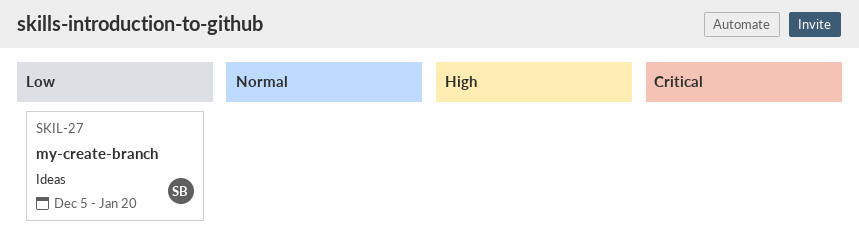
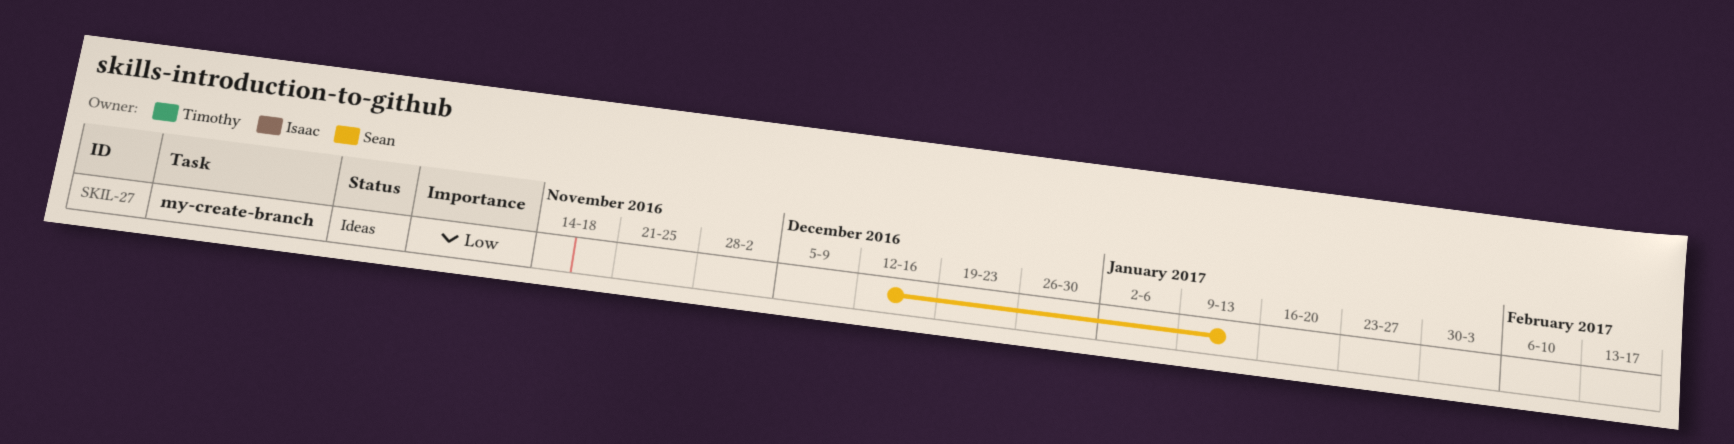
SKIL-27, start: Dec 5 -> Dec 12
SKIL-27, due: Jan 20 -> Jan 13

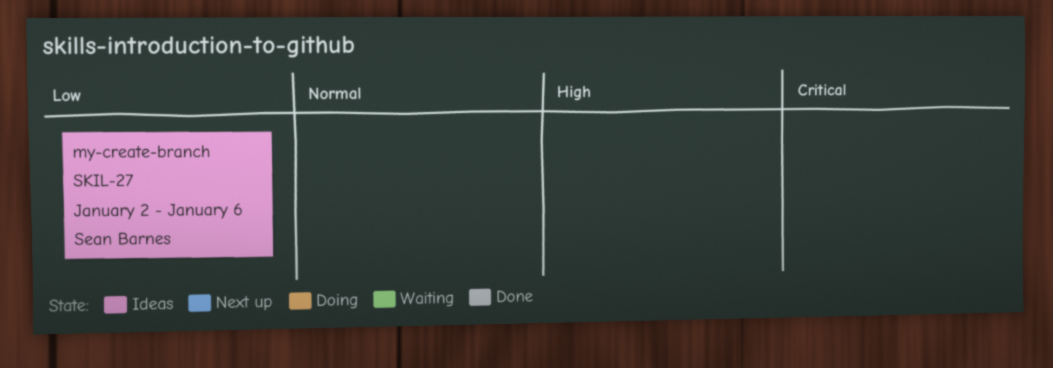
SKIL-27, start: Dec 12 -> Jan 2
SKIL-27, due: Jan 13 -> Jan 6

